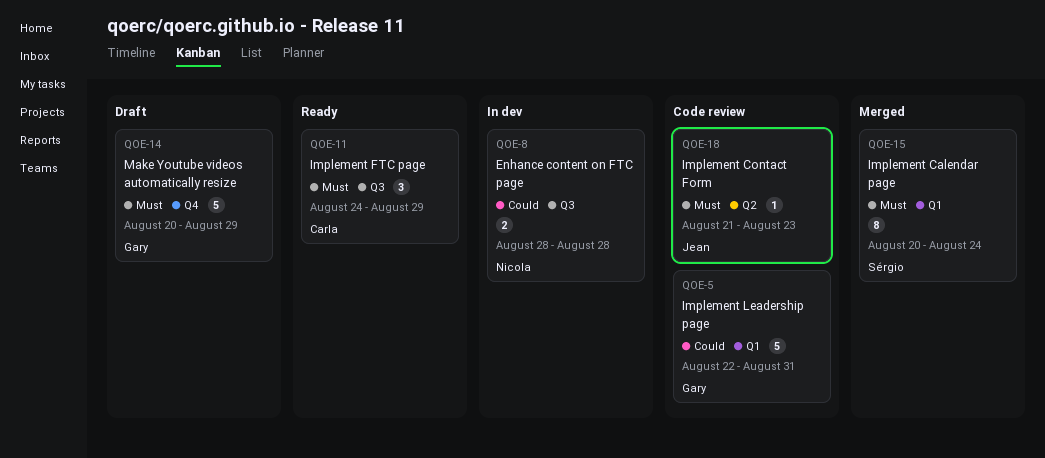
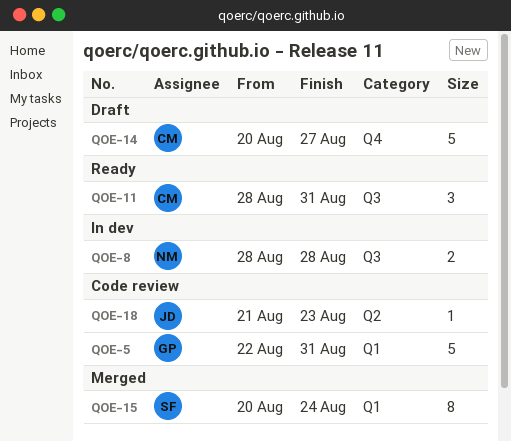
QOE-11, start: Aug 24 -> Aug 28
QOE-11, due: Aug 29 -> Aug 31
QOE-14, owner: Gary -> Carla
QOE-14, due: Aug 29 -> Aug 27

